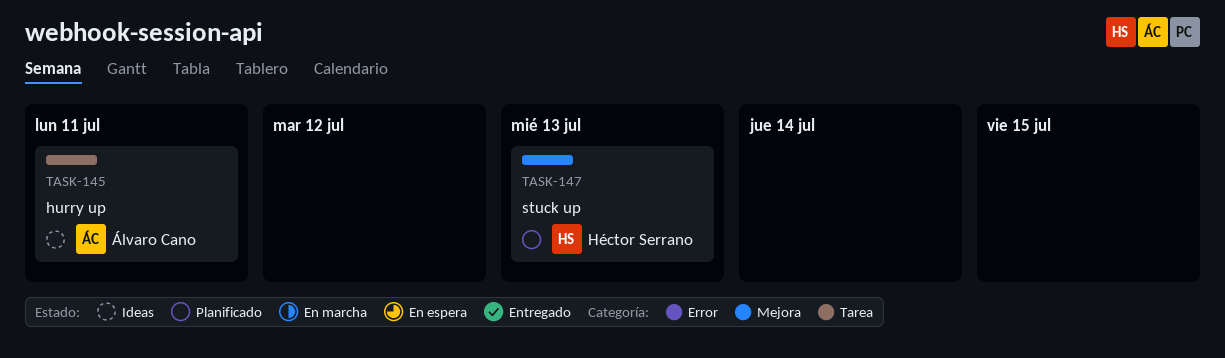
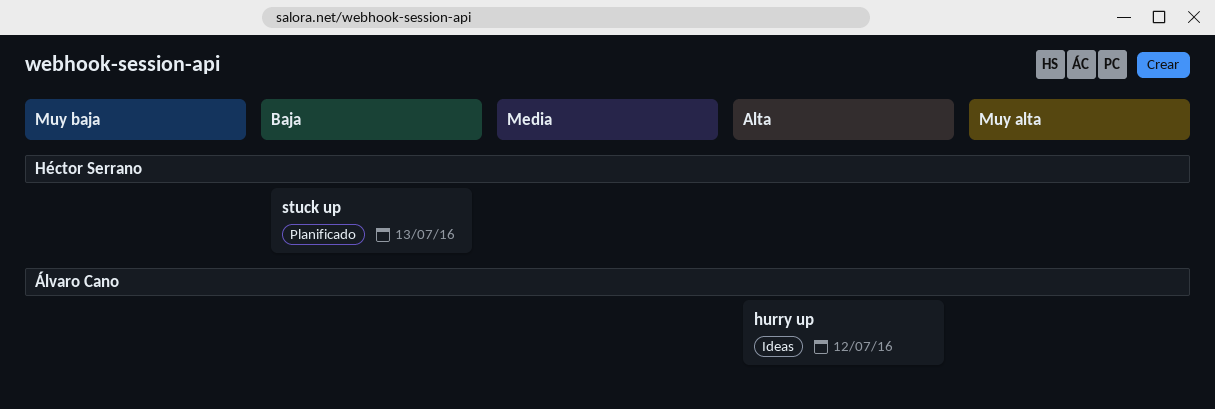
hurry up, due: Jul 11 -> Jul 12

